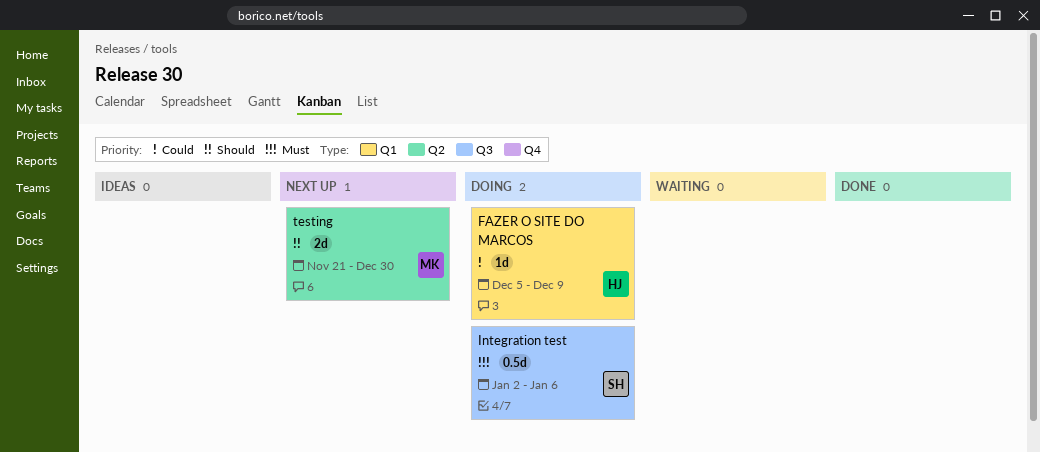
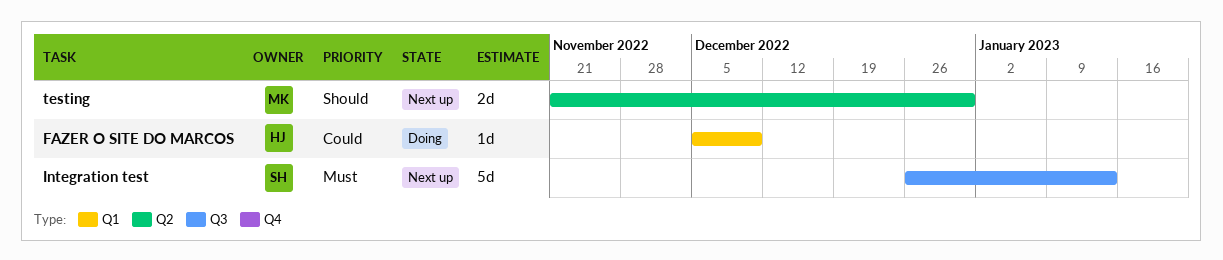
Integration test, status: Doing -> Next up
Integration test, estimate: 0.5d -> 5d
Integration test, start: Jan 2 -> Dec 26
Integration test, due: Jan 6 -> Jan 13

